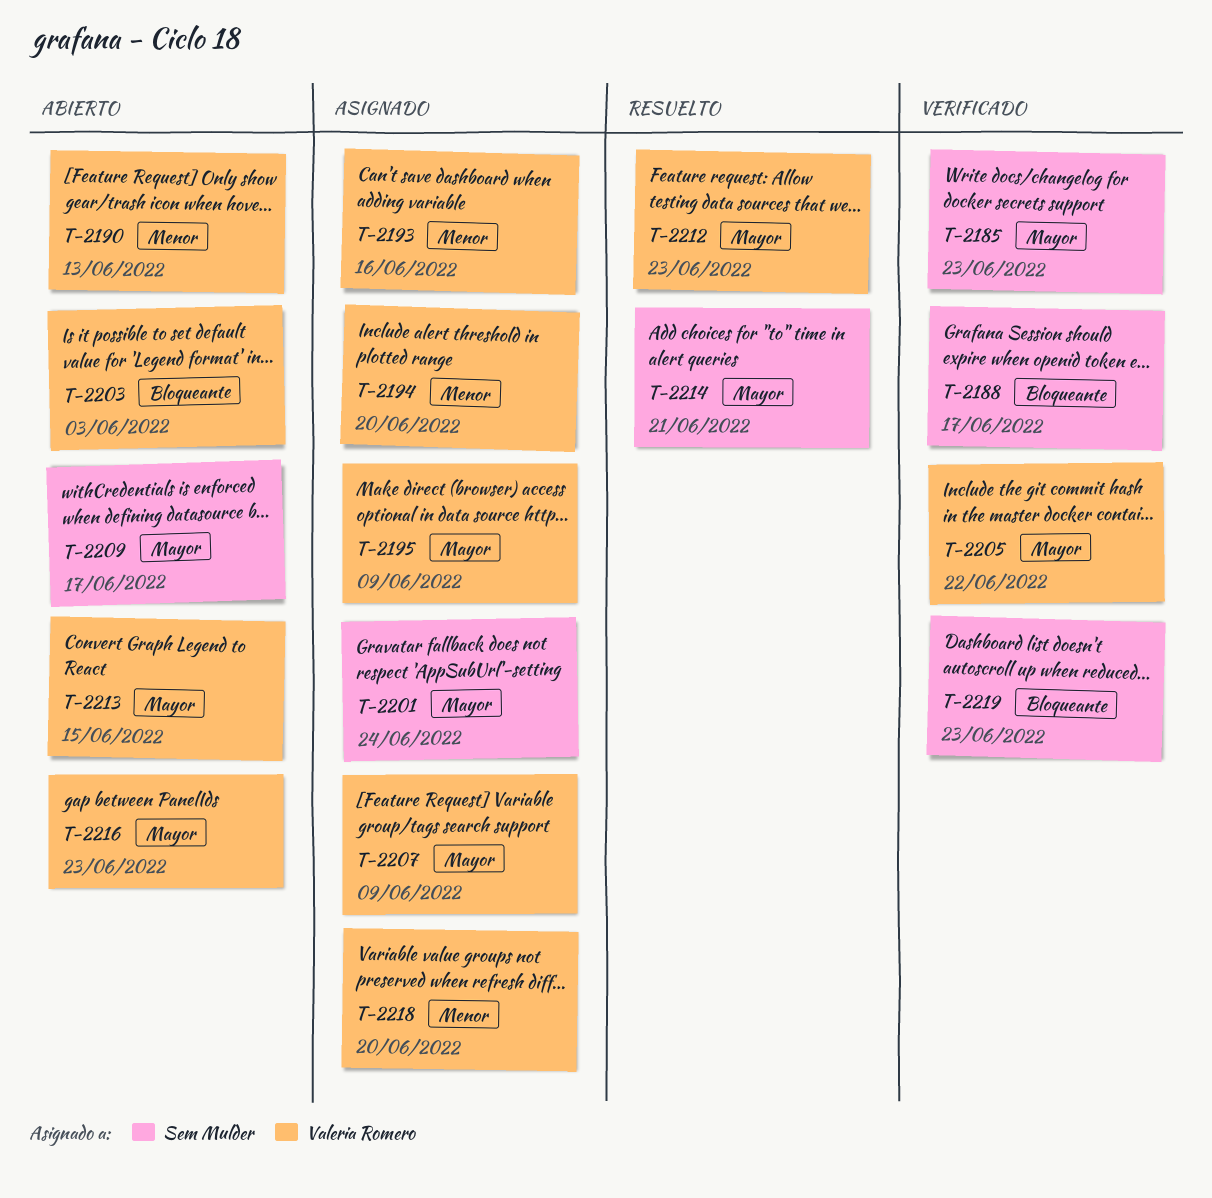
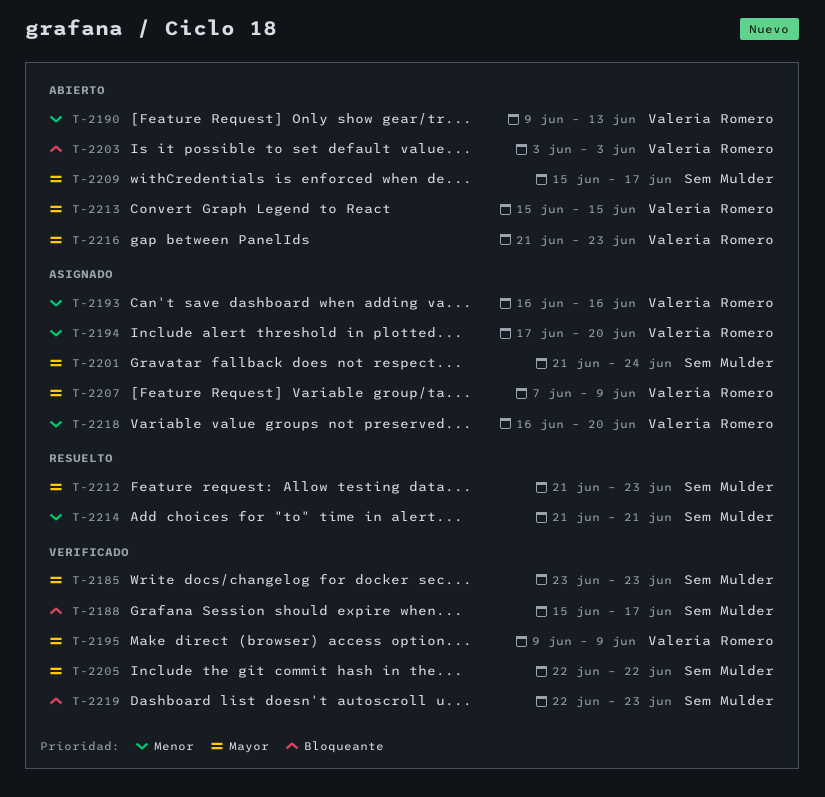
T-2195, status: Asignado -> Verificado
T-2205, owner: Valeria Romero -> Sem Mulder
T-2212, owner: Valeria Romero -> Sem Mulder
T-2214, priority: Mayor -> Menor

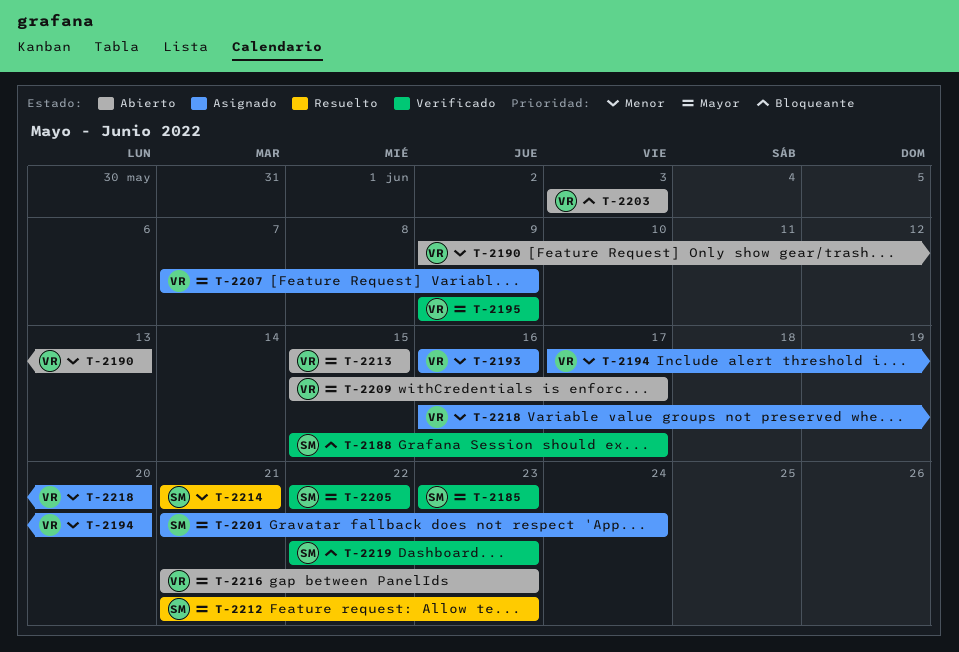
T-2209, owner: Sem Mulder -> Valeria Romero

